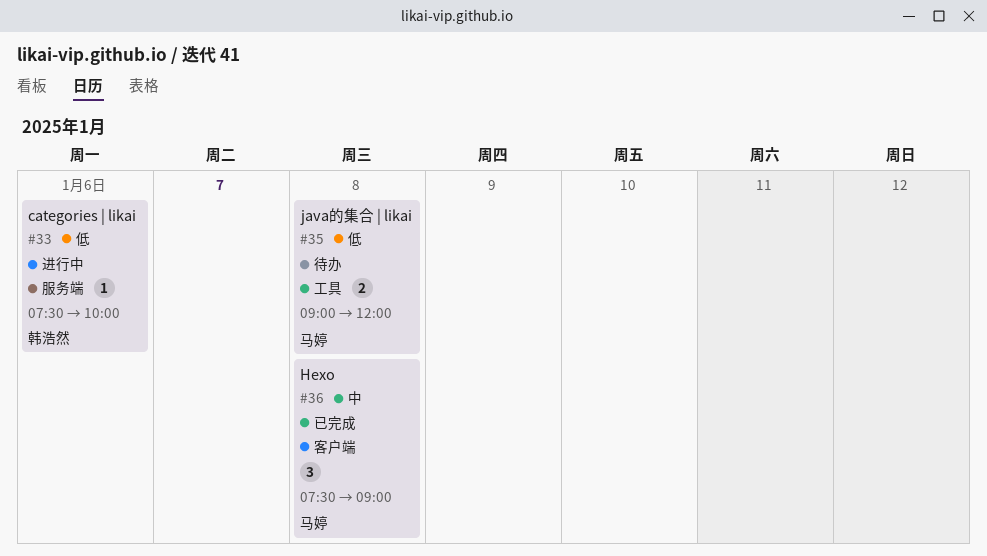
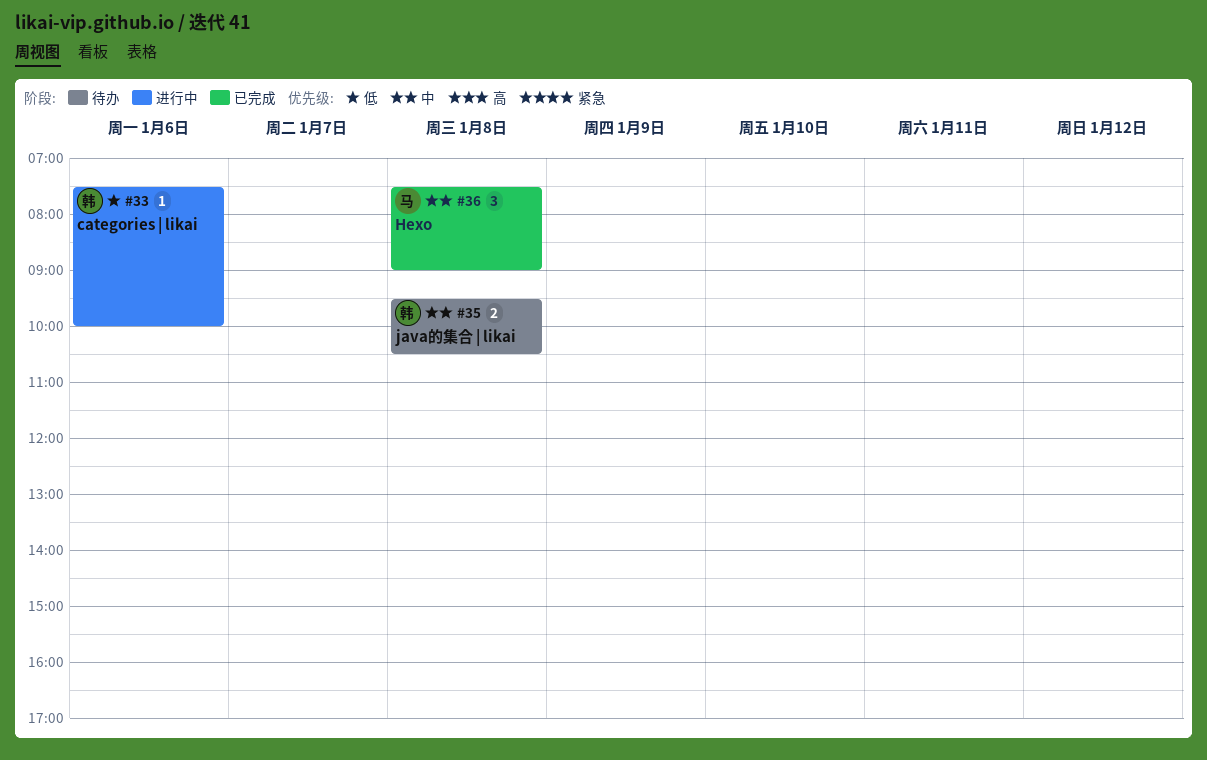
#35, owner: 马婷 -> 韩浩然
#35, priority: 低 -> 中
#35, begins: 09:00 -> 09:30
#35, ends: 12:00 -> 10:30

